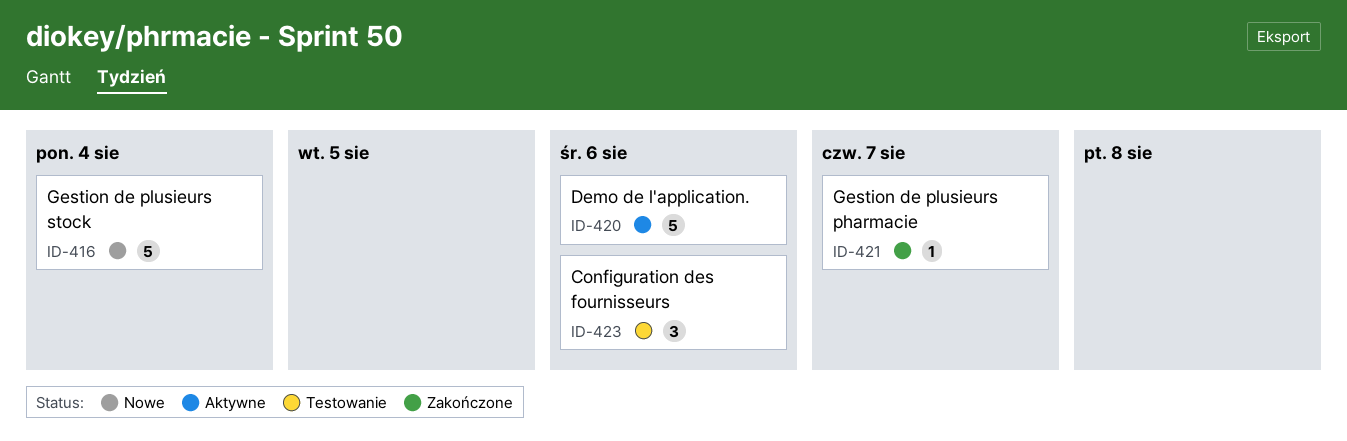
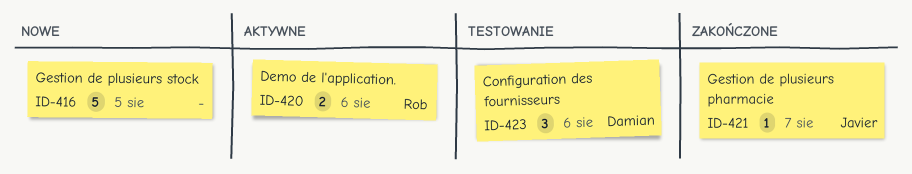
ID-416, due: Aug 4 -> Aug 5
ID-420, estimate: 5 -> 2

